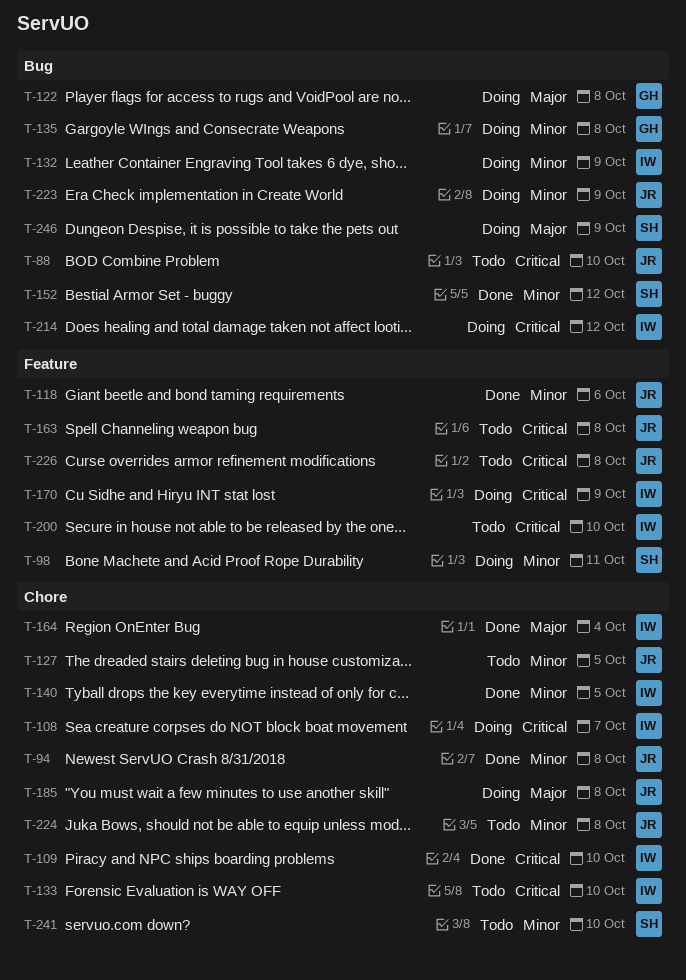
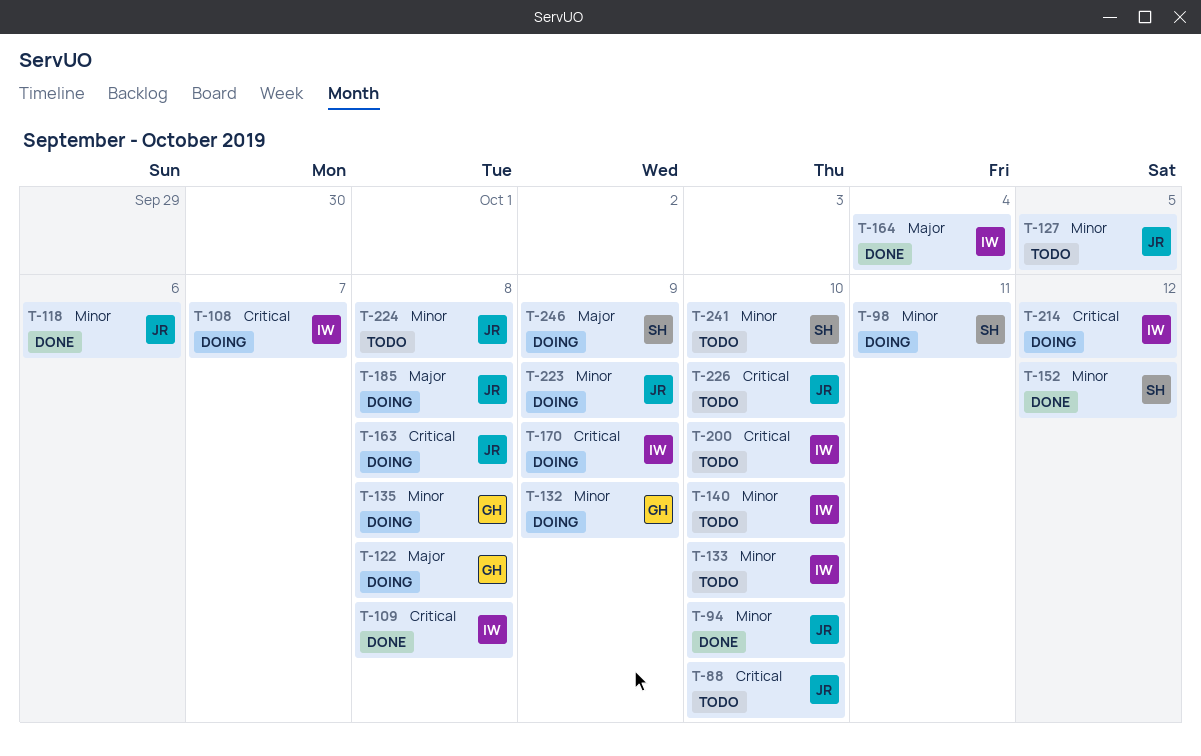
T-94, due: Oct 8 -> Oct 10
T-109, due: Oct 10 -> Oct 8
T-132, owner: IW -> GH
T-133, priority: Critical -> Minor
T-140, status: Done -> Todo
T-140, due: Oct 5 -> Oct 10
T-163, status: Todo -> Doing
T-226, due: Oct 8 -> Oct 10

